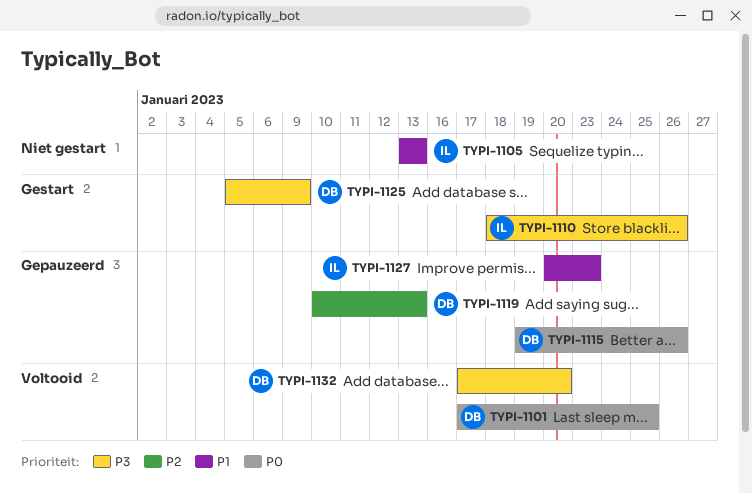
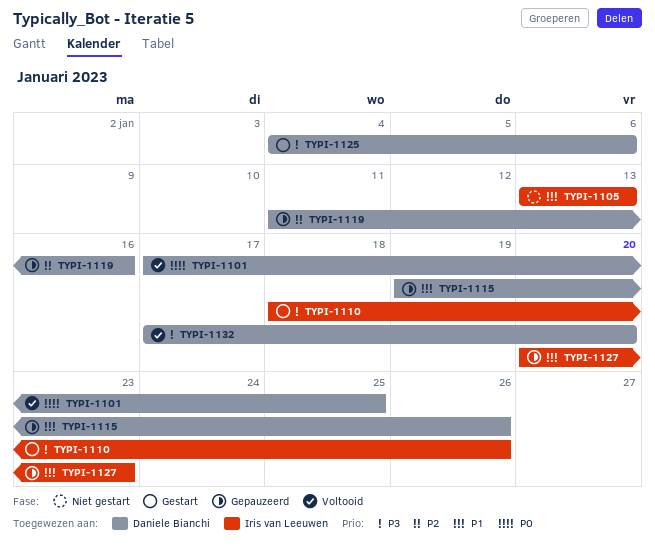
TYPI-1115, priority: P0 -> P1
TYPI-1119, start: Jan 10 -> Jan 11
TYPI-1119, due: Jan 13 -> Jan 16
TYPI-1125, start: Jan 5 -> Jan 4
TYPI-1125, due: Jan 9 -> Jan 6

